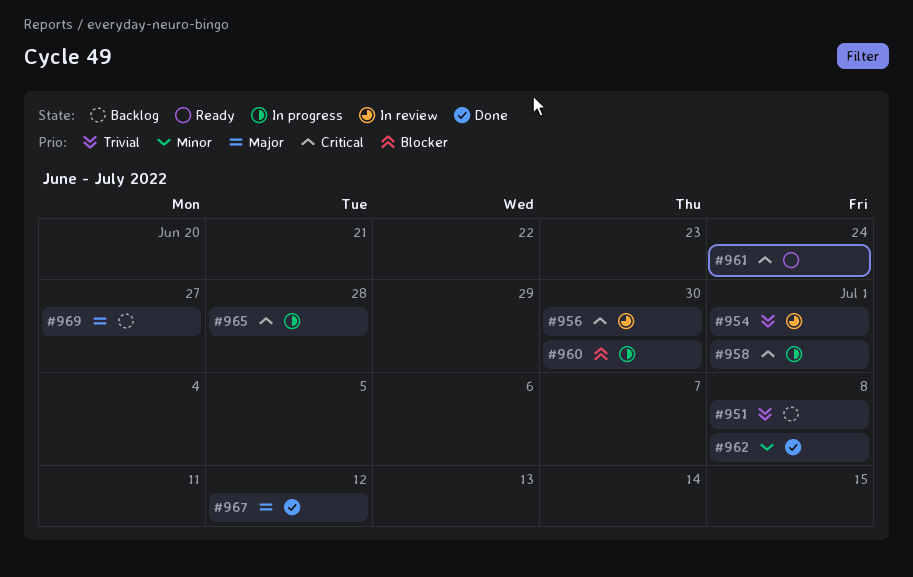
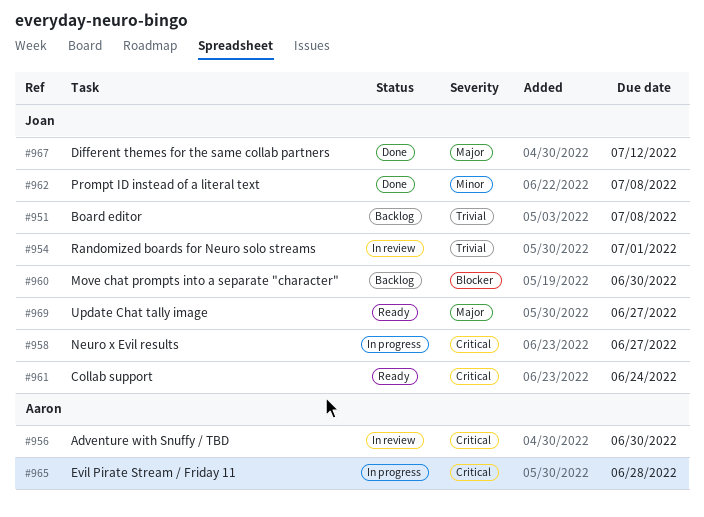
#958, due: Jul 1 -> Jun 27
#960, status: In progress -> Backlog
#969, status: Backlog -> Ready

